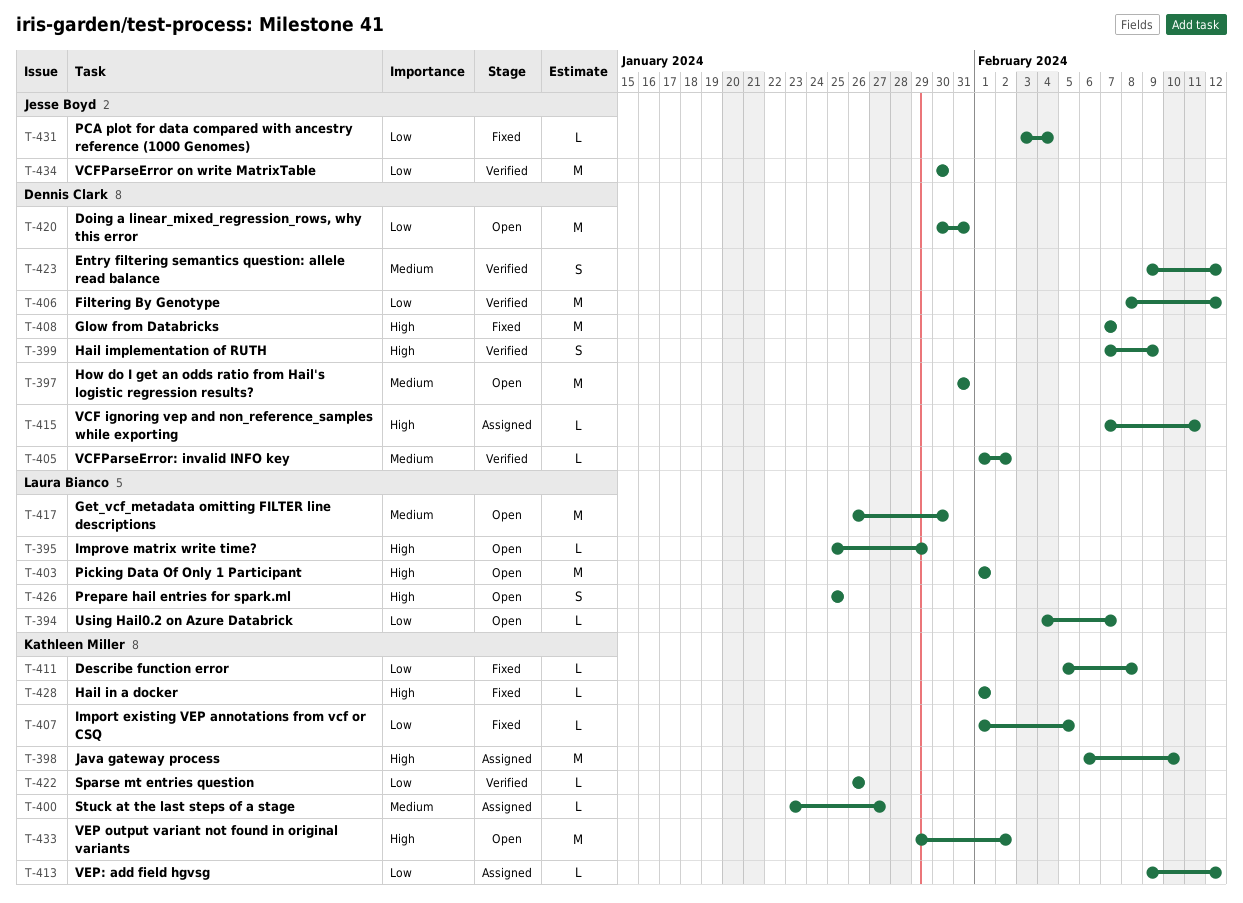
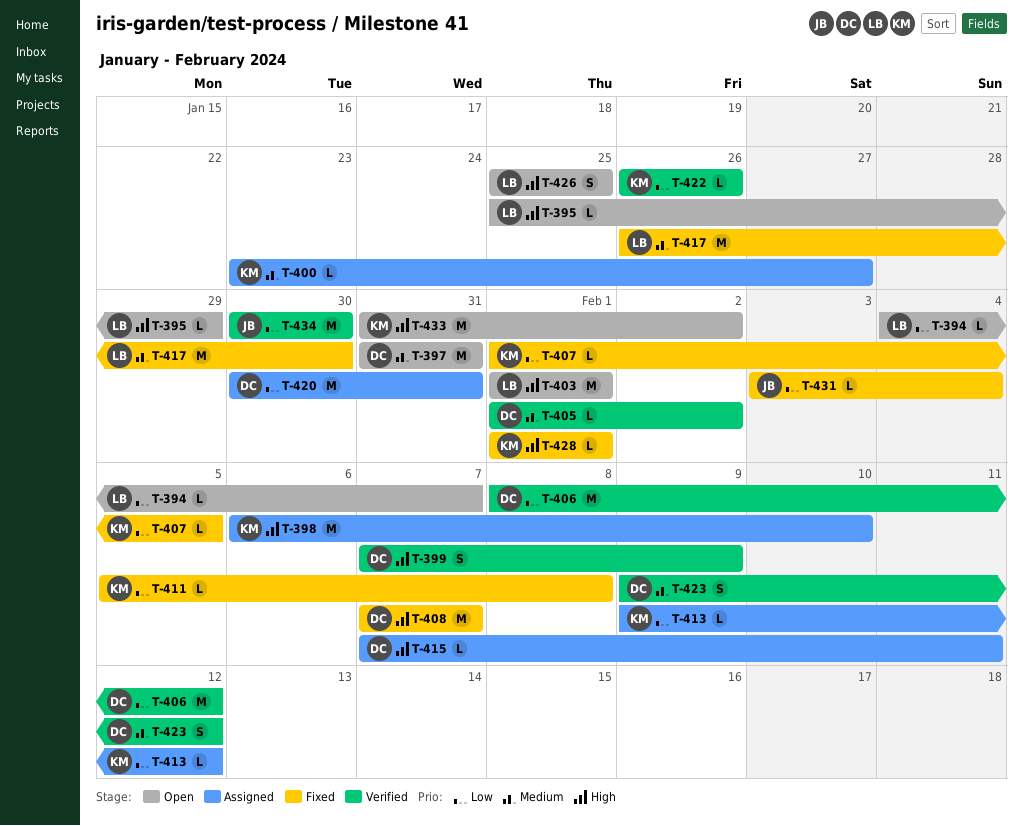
T-417, status: Open -> Fixed
T-420, status: Open -> Assigned
T-433, start: Jan 29 -> Jan 31

